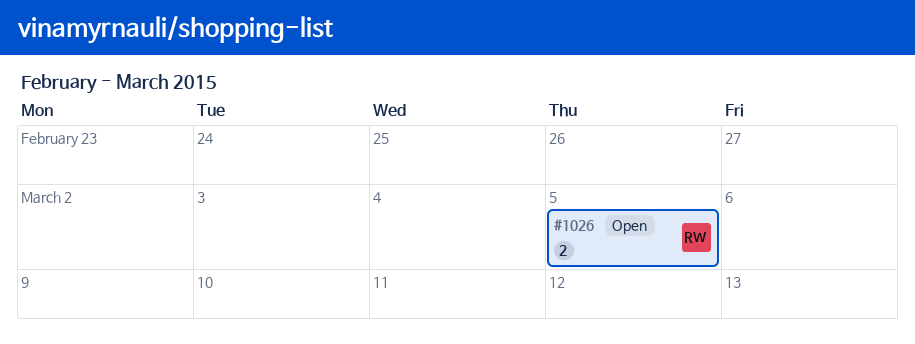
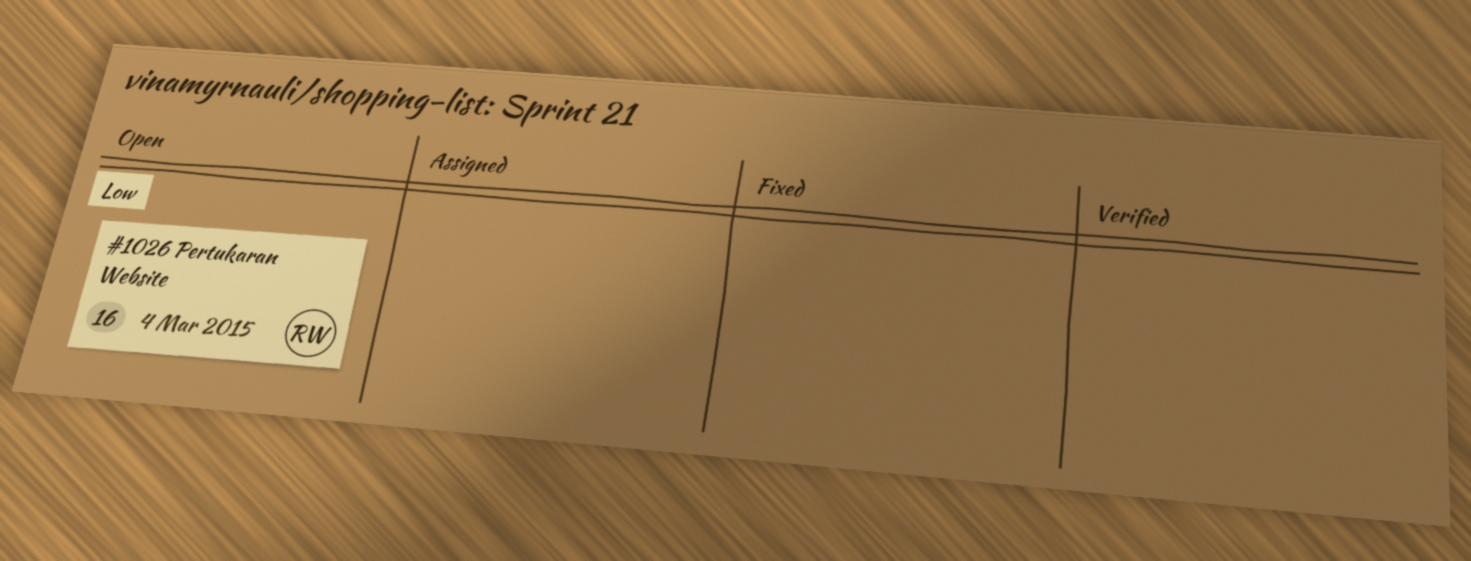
#1026, estimate: 2 -> 16
#1026, due: Mar 5 -> Mar 4

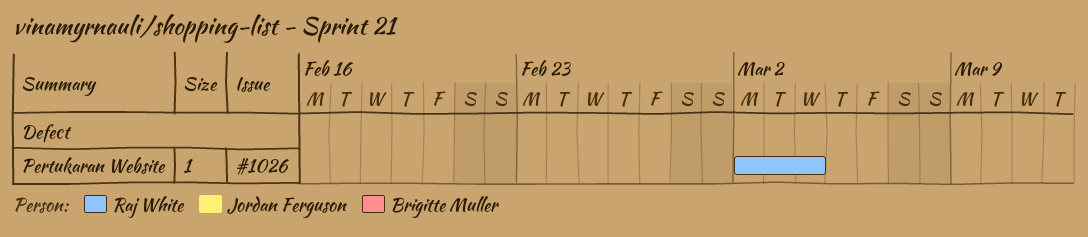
#1026, estimate: 16 -> 1

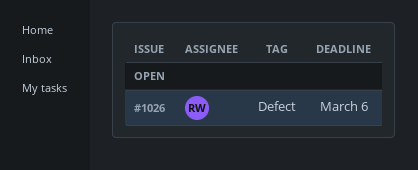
#1026, due: Mar 4 -> Mar 6

